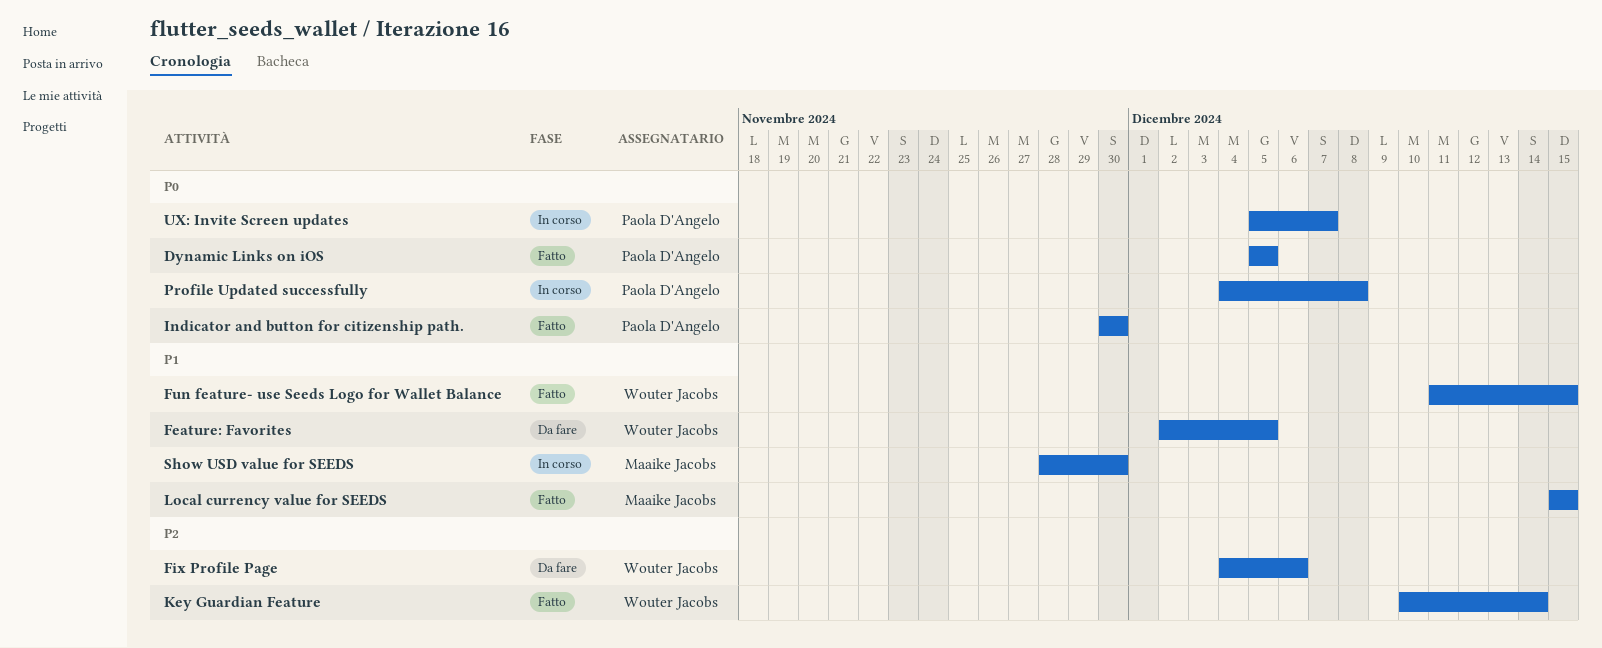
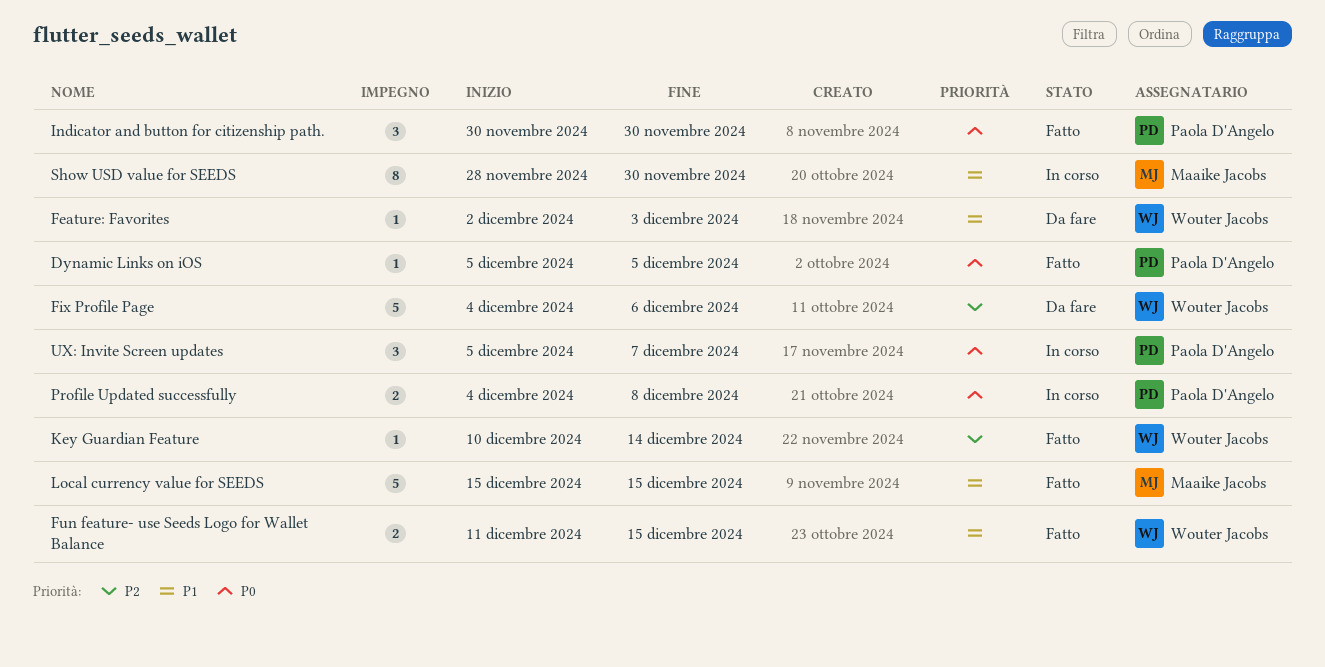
Feature: Favorites, due: Dec 5 -> Dec 3

